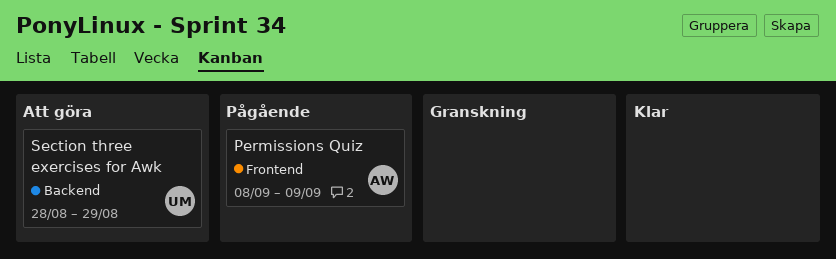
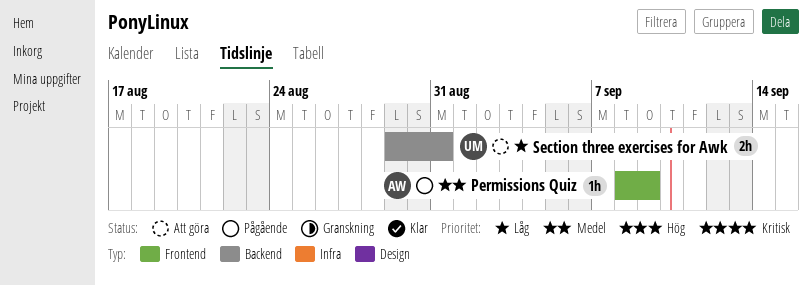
Section three exercises for Awk, start: Aug 28 -> Aug 29
Section three exercises for Awk, due: Aug 29 -> Aug 31

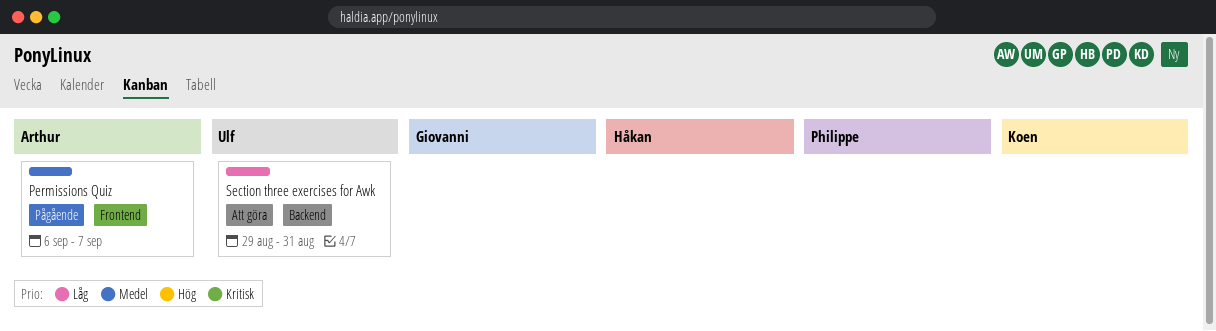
Permissions Quiz, start: Sep 8 -> Sep 6
Permissions Quiz, due: Sep 9 -> Sep 7

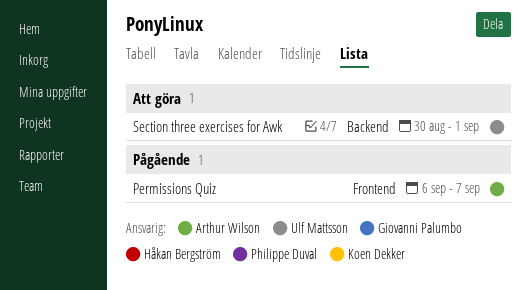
Section three exercises for Awk, start: Aug 29 -> Aug 30
Section three exercises for Awk, due: Aug 31 -> Sep 1

